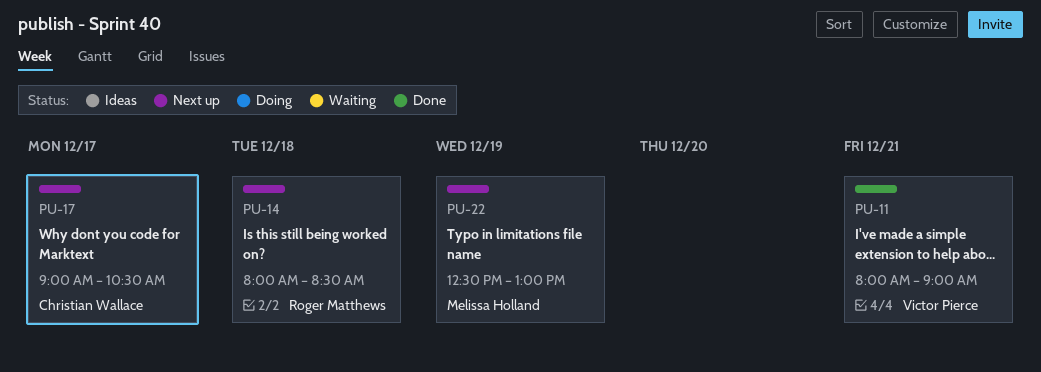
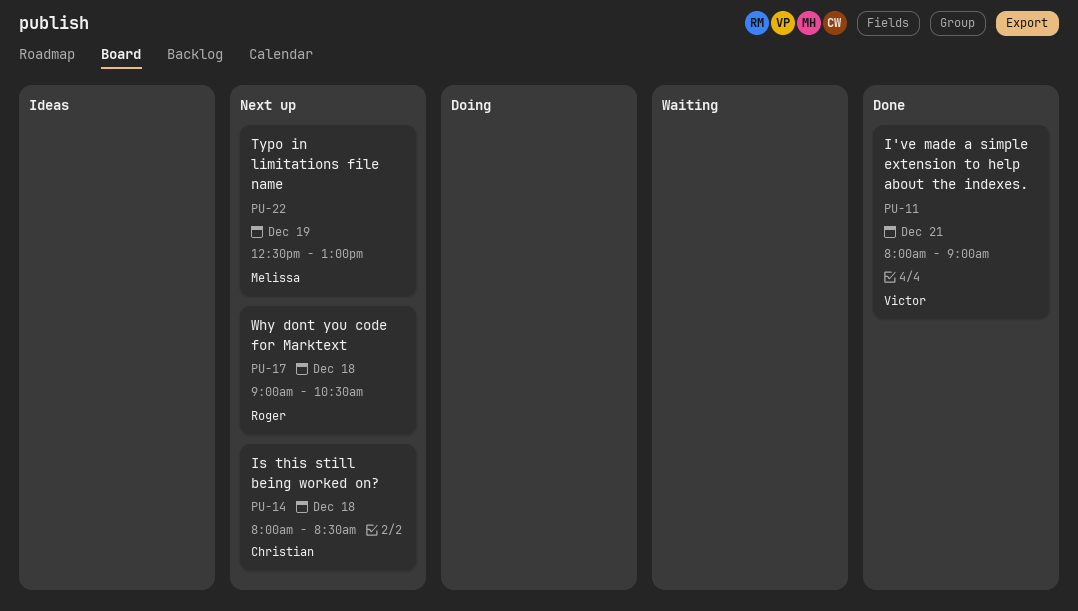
PU-14, owner: Roger Matthews -> Christian Wallace
PU-17, owner: Christian Wallace -> Roger Matthews
PU-17, day: Dec 17 -> Dec 18

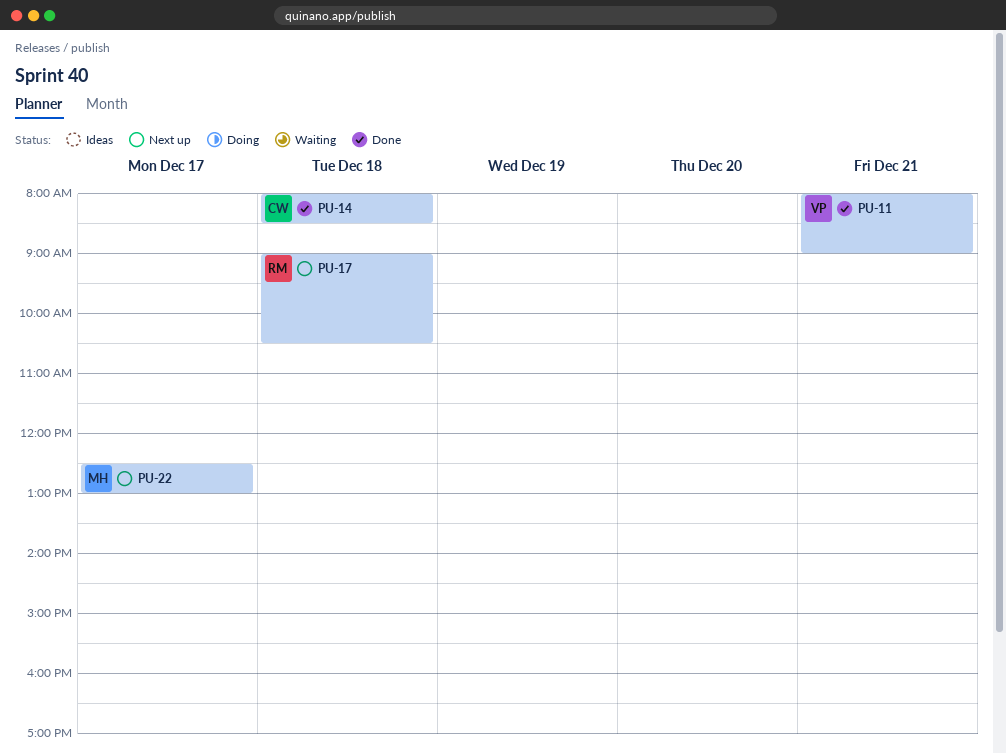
PU-14, status: Next up -> Done
PU-22, day: Dec 19 -> Dec 17

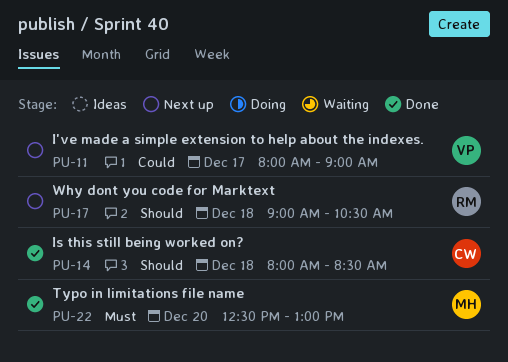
PU-11, status: Done -> Next up
PU-11, day: Dec 21 -> Dec 17
PU-22, status: Next up -> Done
PU-22, day: Dec 17 -> Dec 20

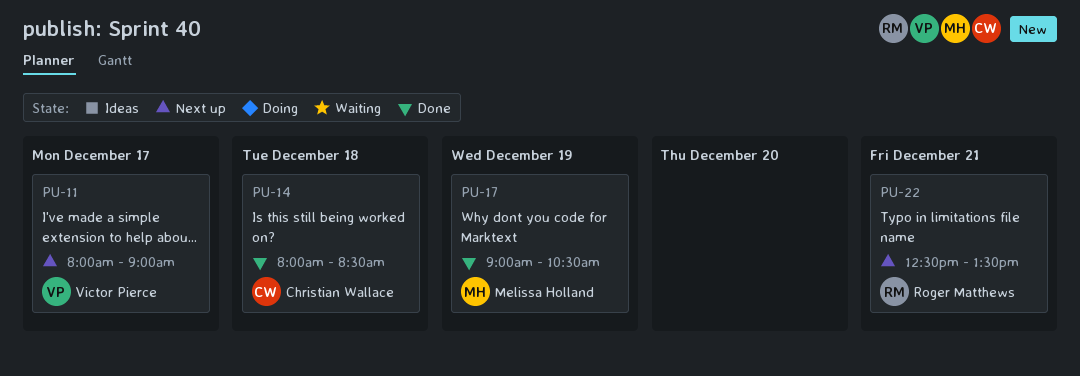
PU-17, status: Next up -> Done
PU-17, owner: Roger Matthews -> Melissa Holland
PU-17, day: Dec 18 -> Dec 19
PU-22, status: Done -> Next up
PU-22, owner: Melissa Holland -> Roger Matthews
PU-22, day: Dec 20 -> Dec 21
PU-22, ends: 13:00 -> 13:30

